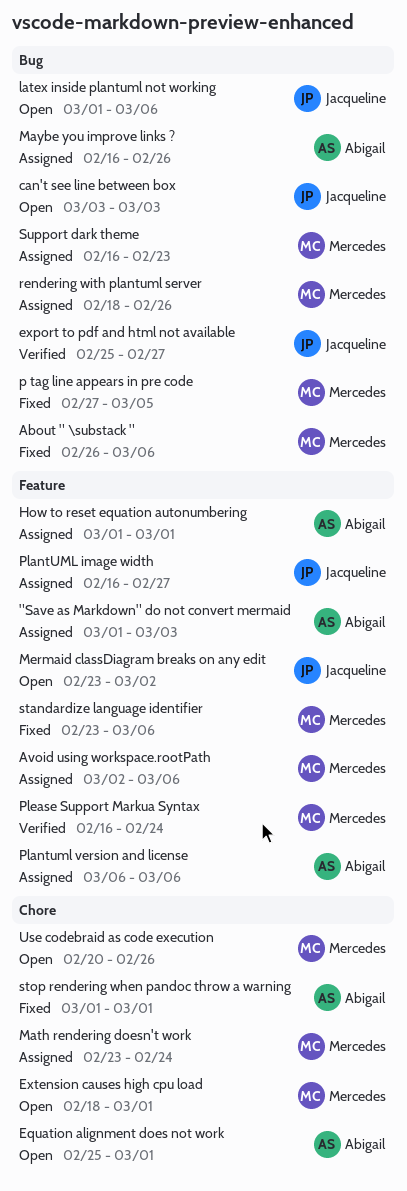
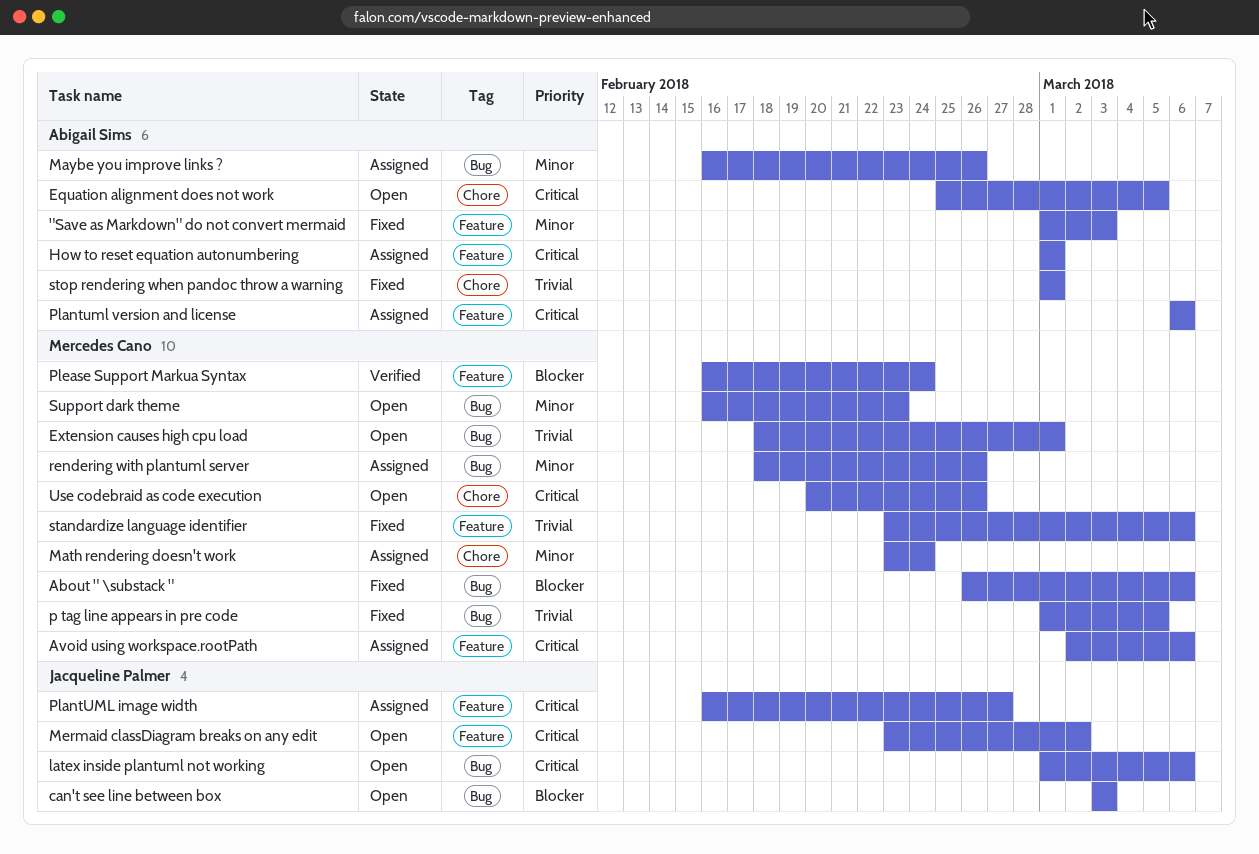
"Save as Markdown" do not convert mermaid, status: Assigned -> Fixed
Equation alignment does not work, due: Mar 1 -> Mar 5
export to pdf and html not available: present -> none
Extension causes high cpu load, label: Chore -> Bug
p tag line appears in pre code, start: Feb 27 -> Mar 1
Support dark theme, status: Assigned -> Open

